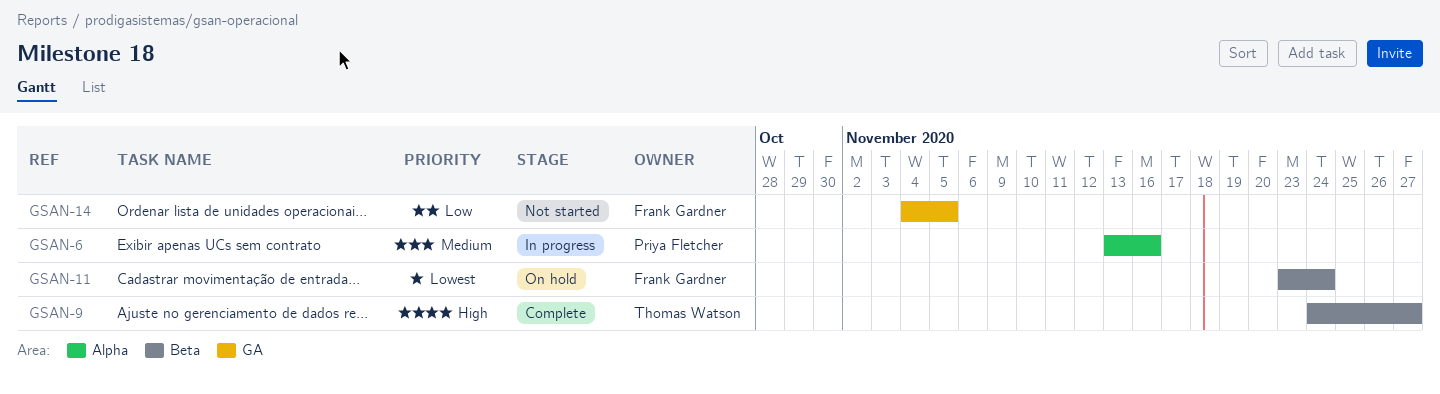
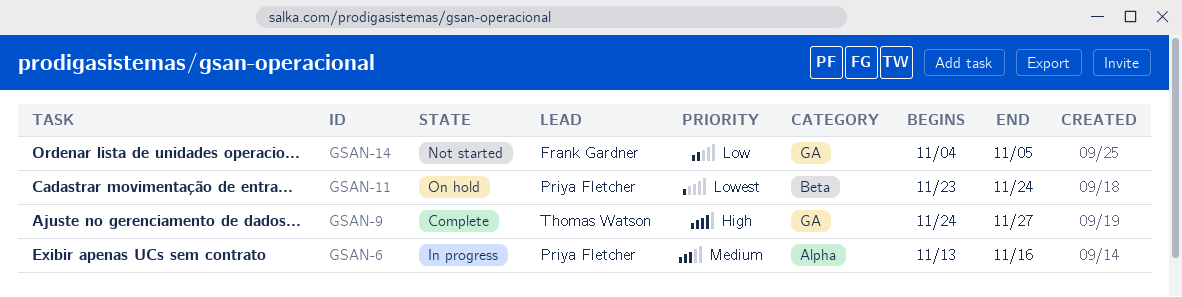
GSAN-9, label: Beta -> GA
GSAN-11, owner: Frank Gardner -> Priya Fletcher

